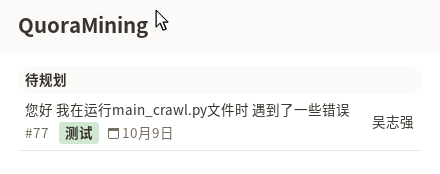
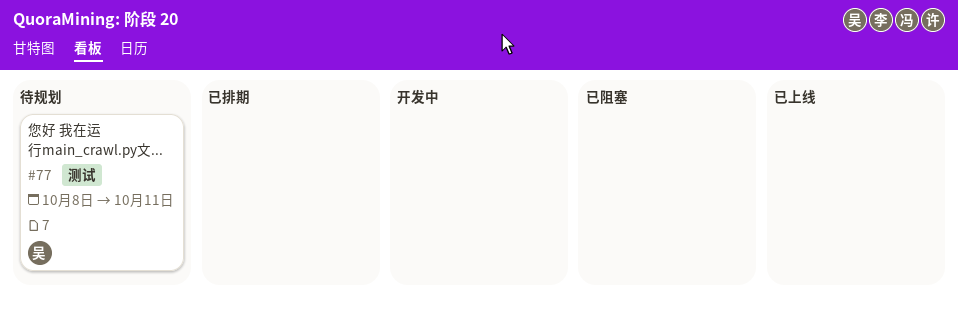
#77, due: Oct 9 -> Oct 11

